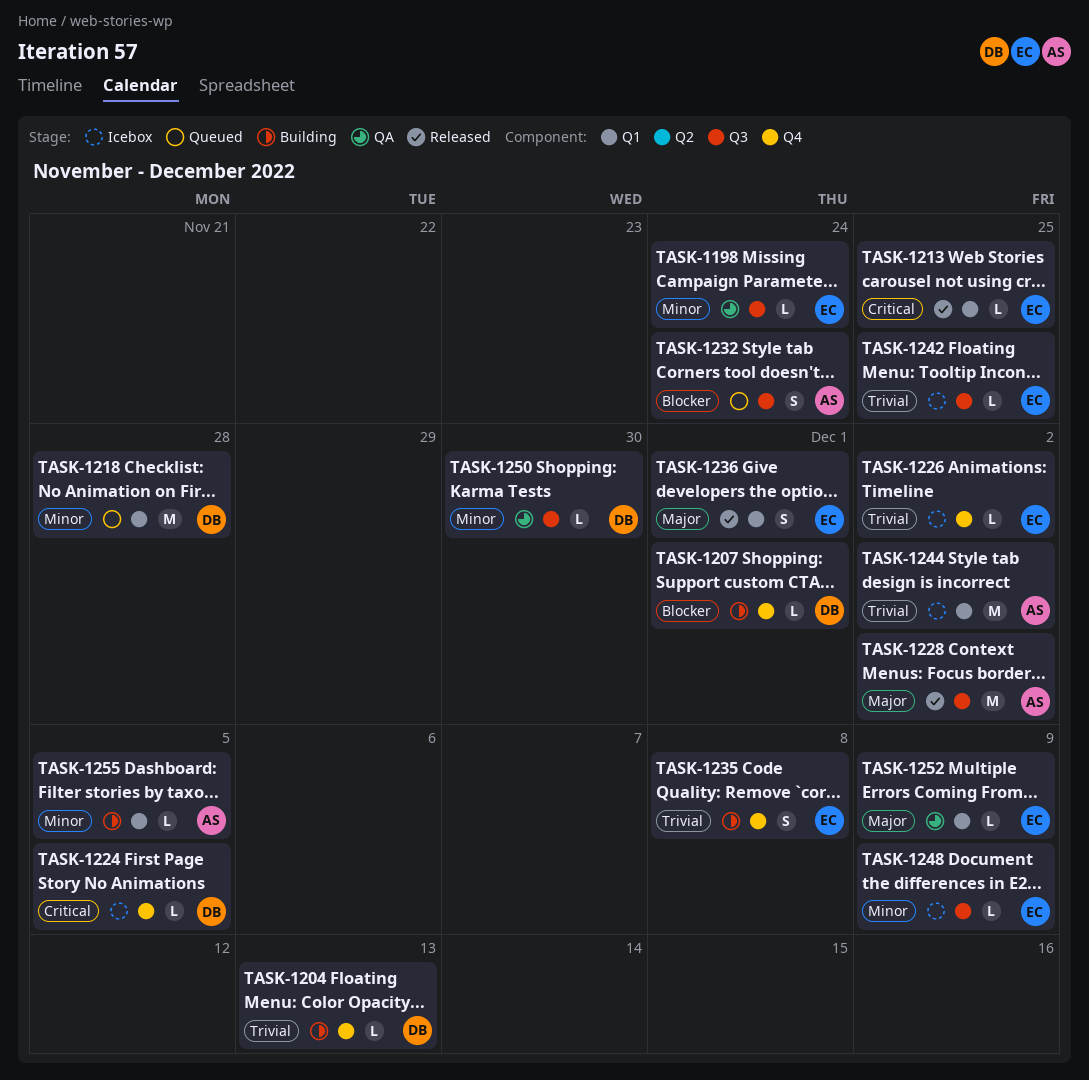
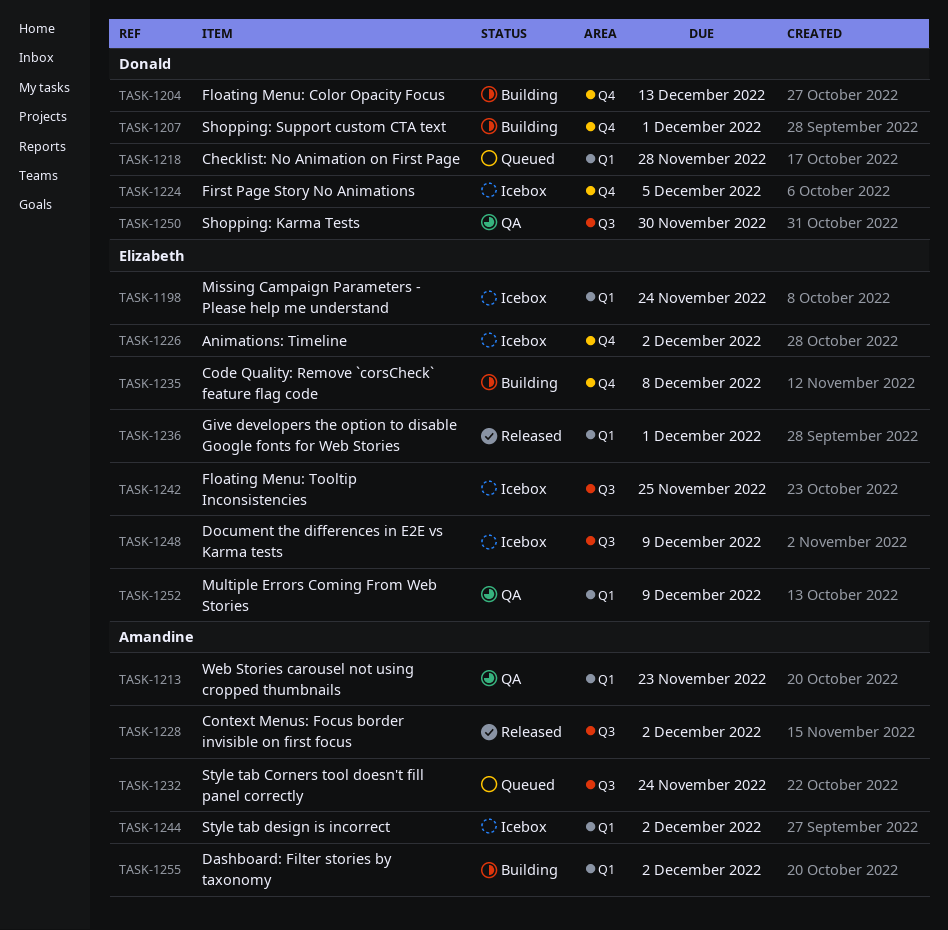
TASK-1198, status: QA -> Icebox
TASK-1198, label: Q3 -> Q1
TASK-1213, status: Released -> QA
TASK-1213, owner: Elizabeth -> Amandine
TASK-1213, due: Nov 25 -> Nov 23
TASK-1255, due: Dec 5 -> Dec 2

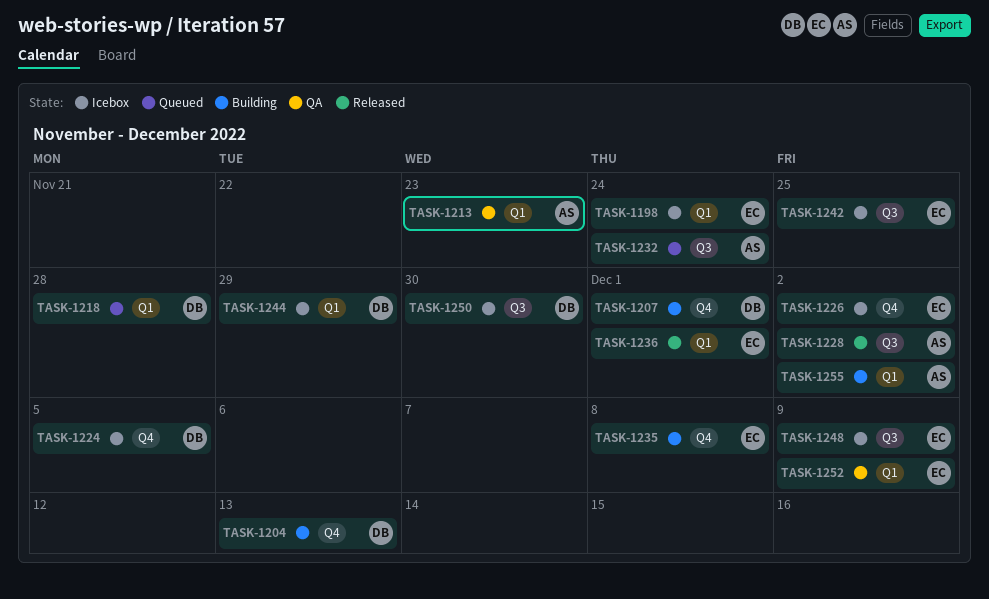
TASK-1244, owner: Amandine -> Donald
TASK-1244, due: Dec 2 -> Nov 29
TASK-1250, status: QA -> Icebox

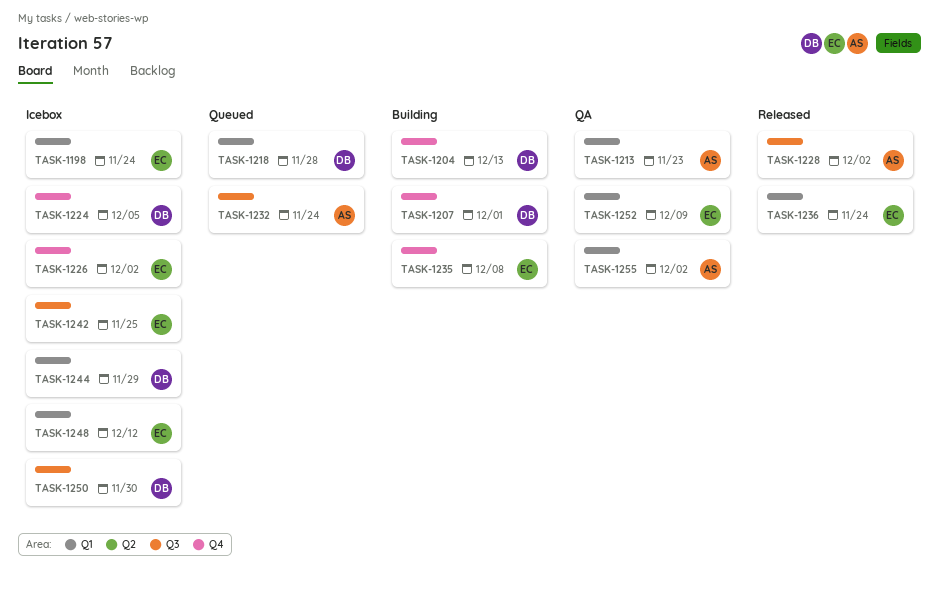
TASK-1236, due: Dec 1 -> Nov 24
TASK-1248, label: Q3 -> Q1
TASK-1248, due: Dec 9 -> Dec 12
TASK-1255, status: Building -> QA

